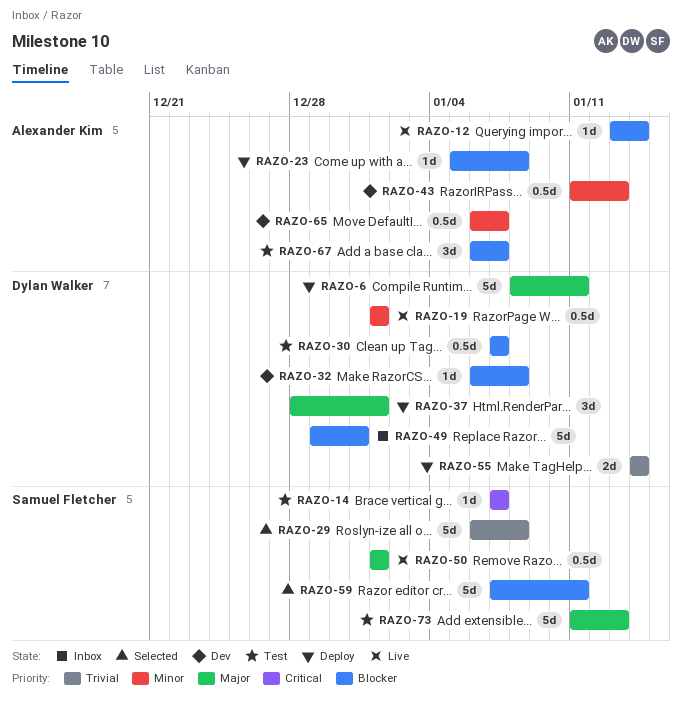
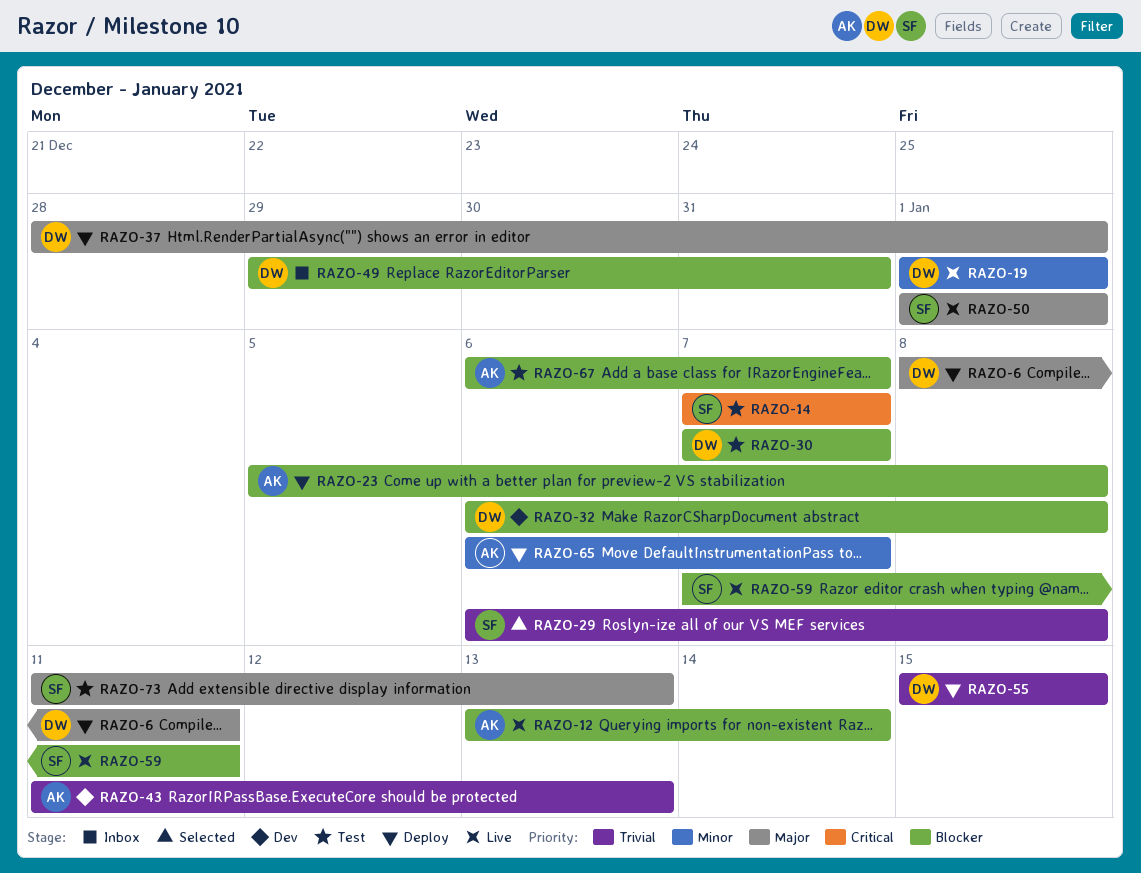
RAZO-43, priority: Minor -> Trivial
RAZO-55, start: Jan 14 -> Jan 15
RAZO-55, due: Jan 14 -> Jan 15
RAZO-59, status: Selected -> Live
RAZO-65, status: Dev -> Deploy

